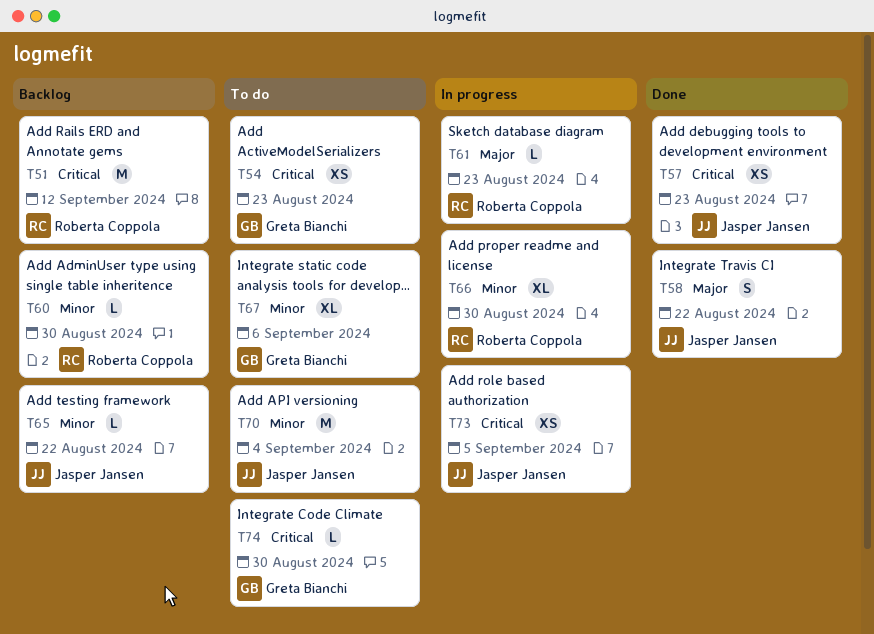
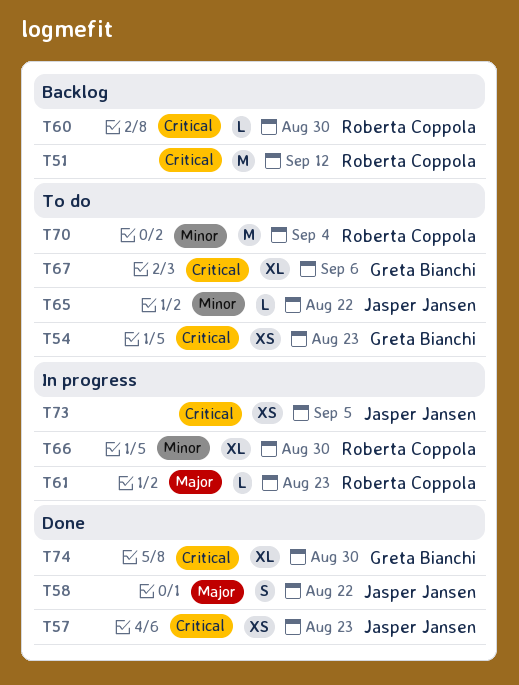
T60, priority: Minor -> Critical
T65, status: Backlog -> To do
T67, priority: Minor -> Critical
T70, owner: Jasper Jansen -> Roberta Coppola
T74, status: To do -> Done
T74, estimate: L -> XL

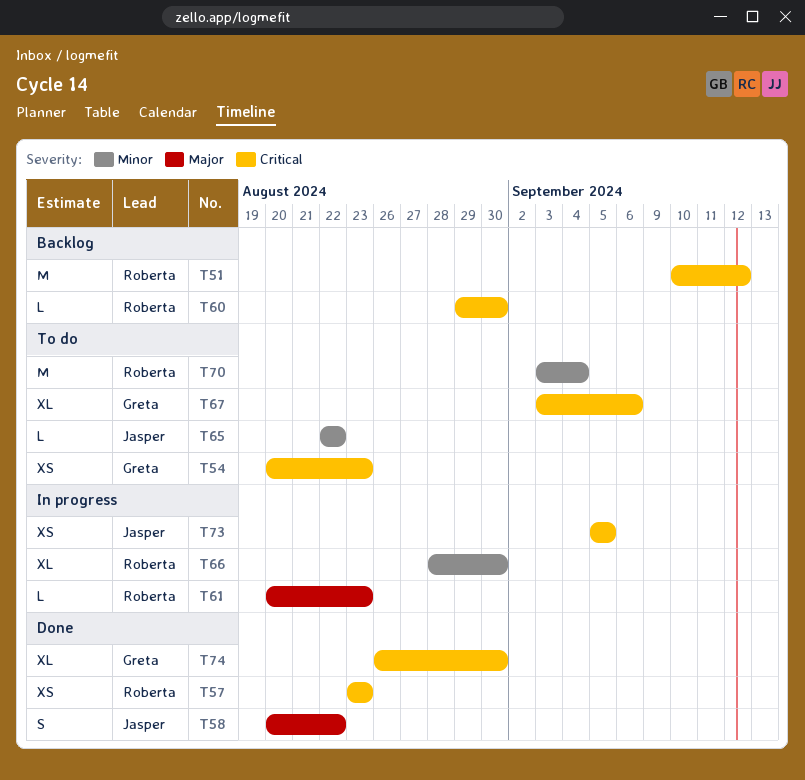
T57, owner: Jasper Jansen -> Roberta Coppola

